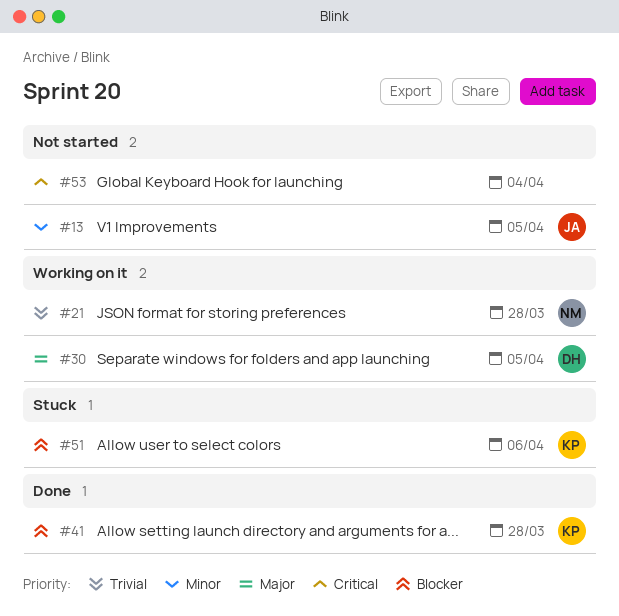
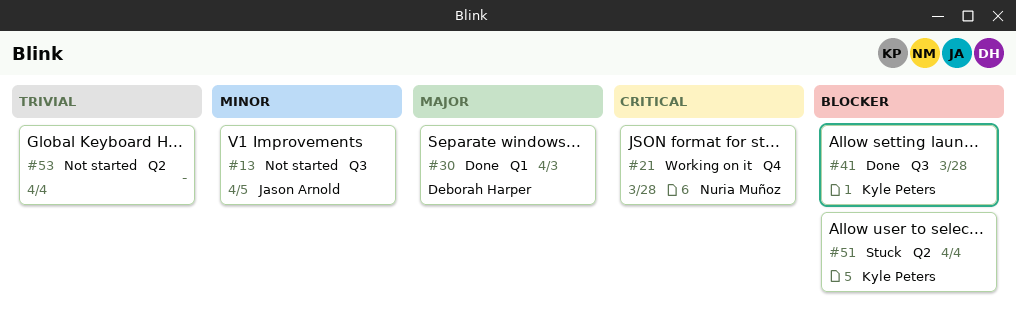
#21, priority: Trivial -> Critical
#30, status: Working on it -> Done
#30, due: Apr 5 -> Apr 3
#51, due: Apr 6 -> Apr 4
#53, priority: Critical -> Trivial

